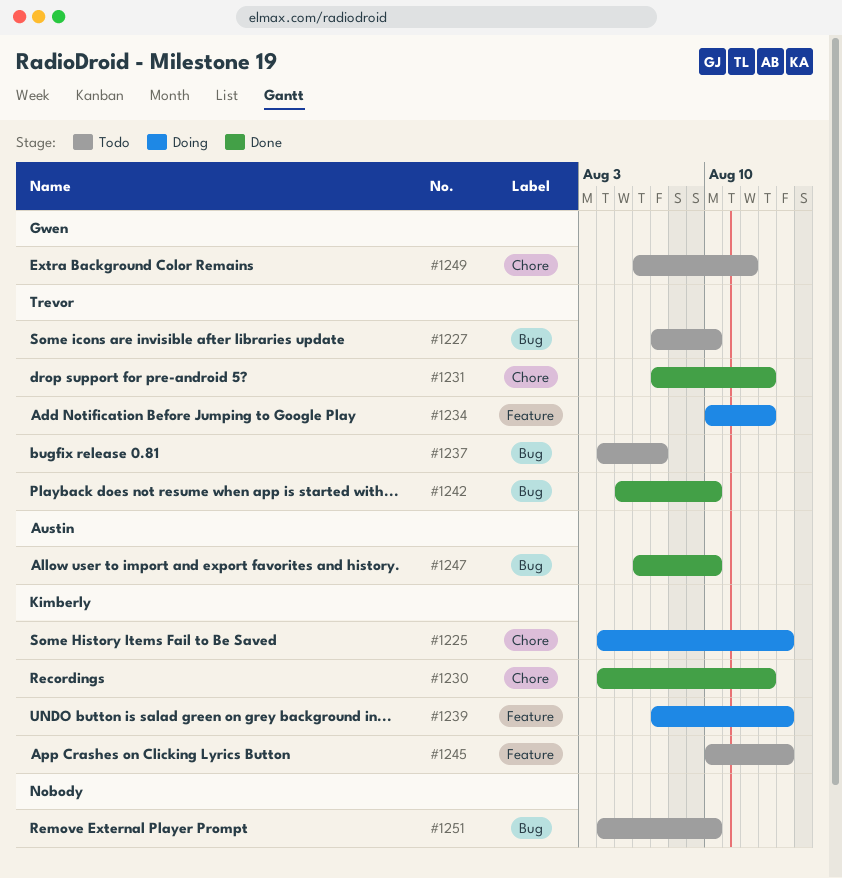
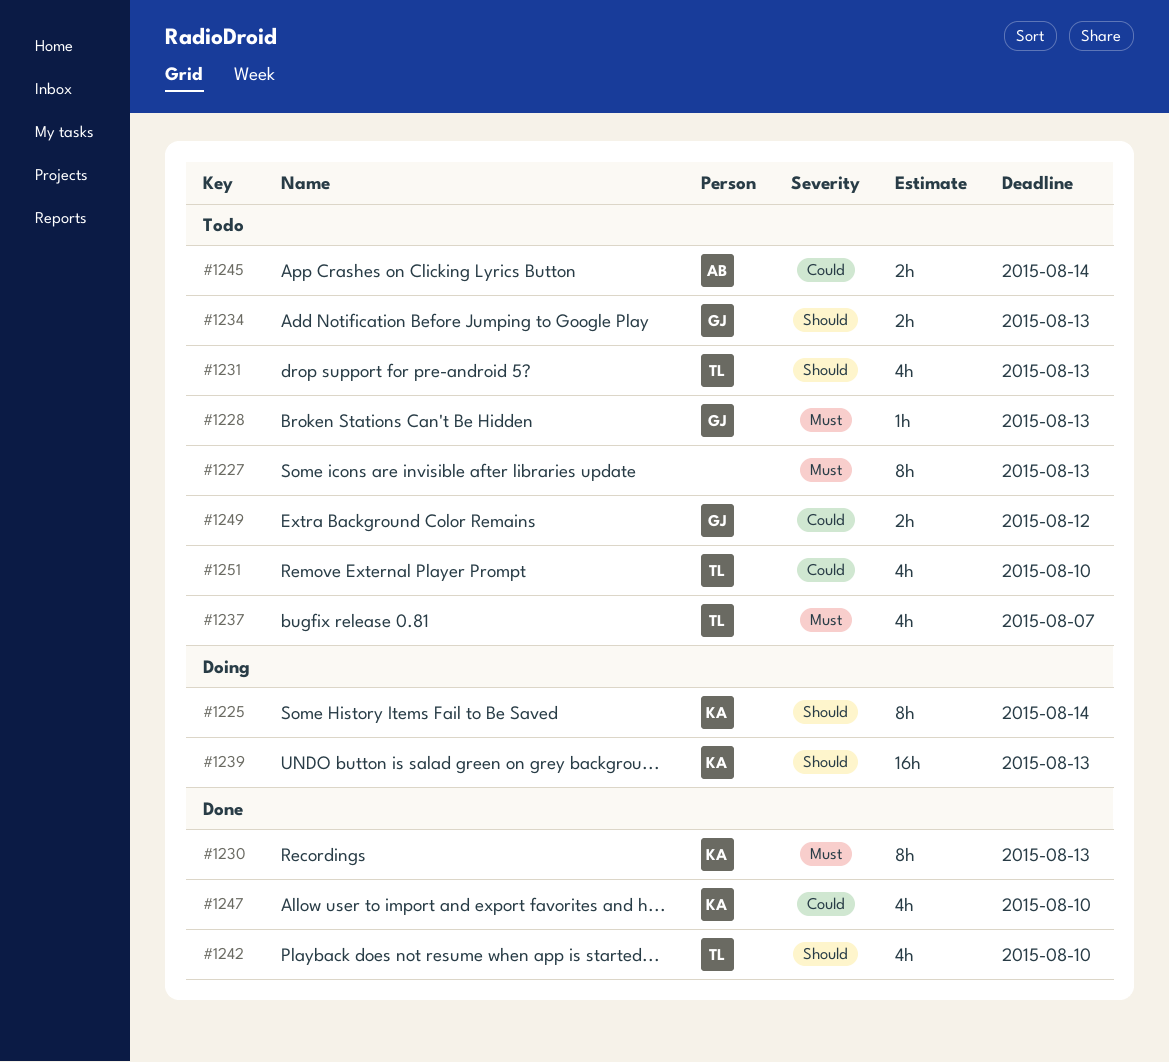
#1227, owner: Trevor -> none
#1227, due: Aug 10 -> Aug 13
#1228: none -> present
#1231, status: Done -> Todo
#1234, status: Doing -> Todo
#1234, owner: Trevor -> Gwen
#1239, due: Aug 14 -> Aug 13
#1245, owner: Kimberly -> Austin
#1247, owner: Austin -> Kimberly
#1251, owner: none -> Trevor

